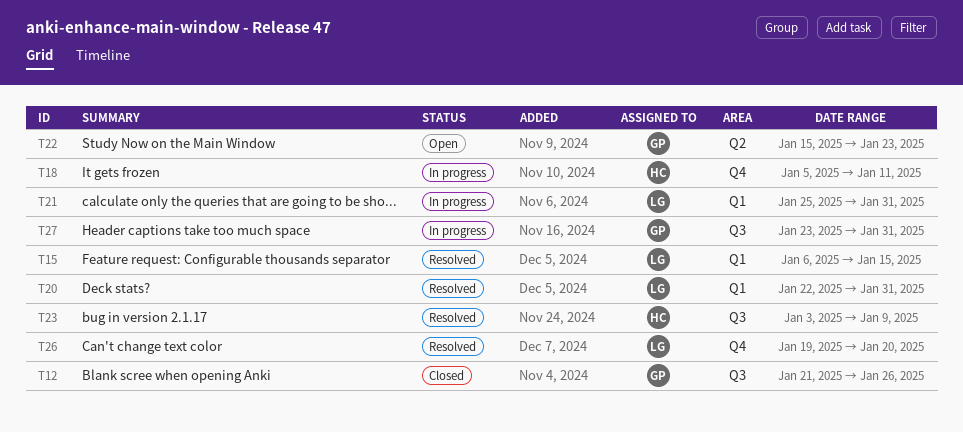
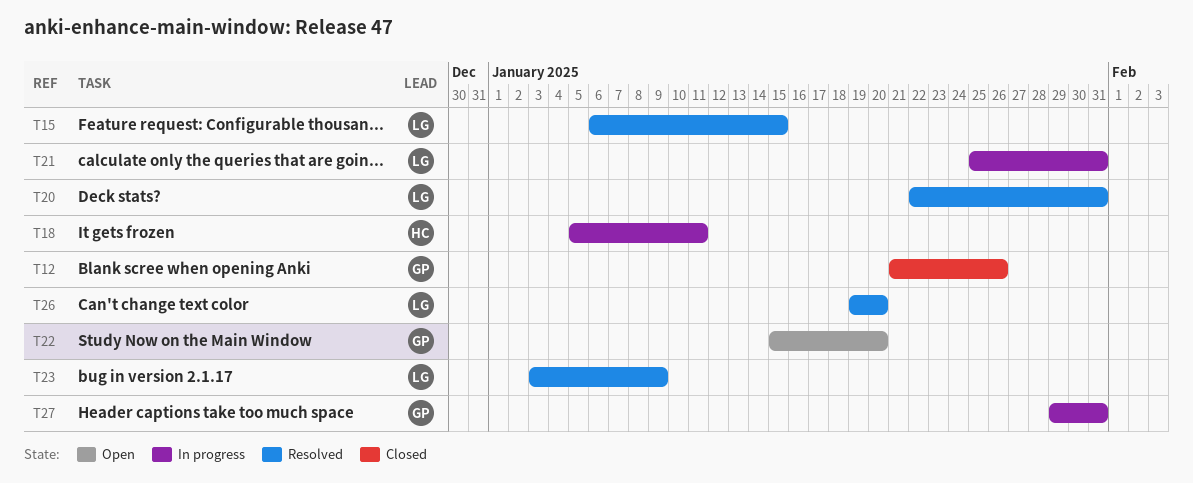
T22, due: Jan 23 -> Jan 20
T23, owner: HC -> LG
T27, start: Jan 23 -> Jan 29

